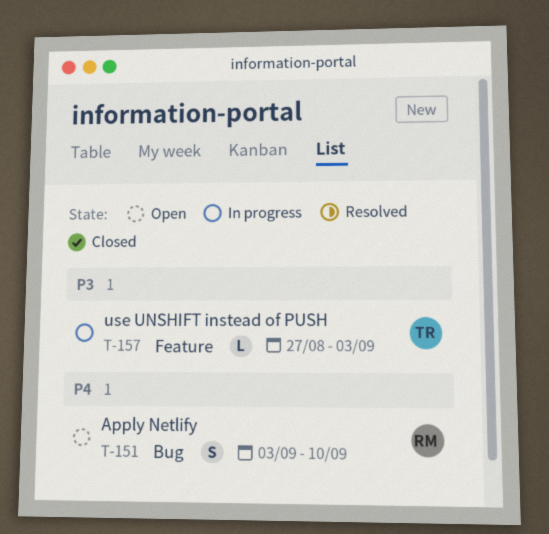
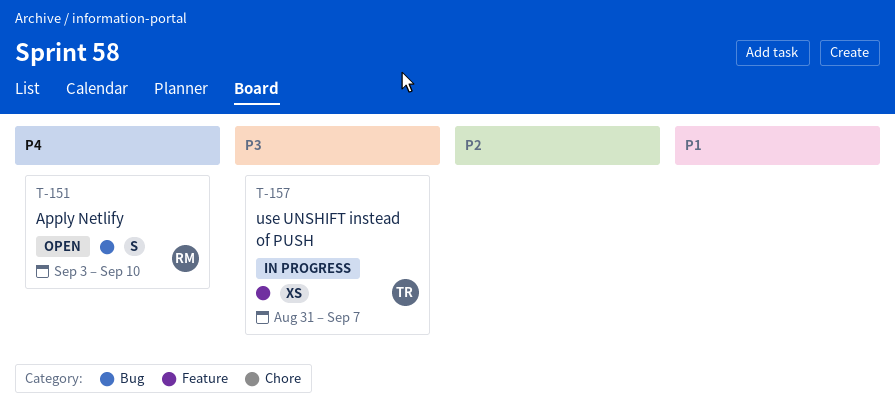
T-157, estimate: L -> XS
T-157, start: Aug 27 -> Aug 31
T-157, due: Sep 3 -> Sep 7

